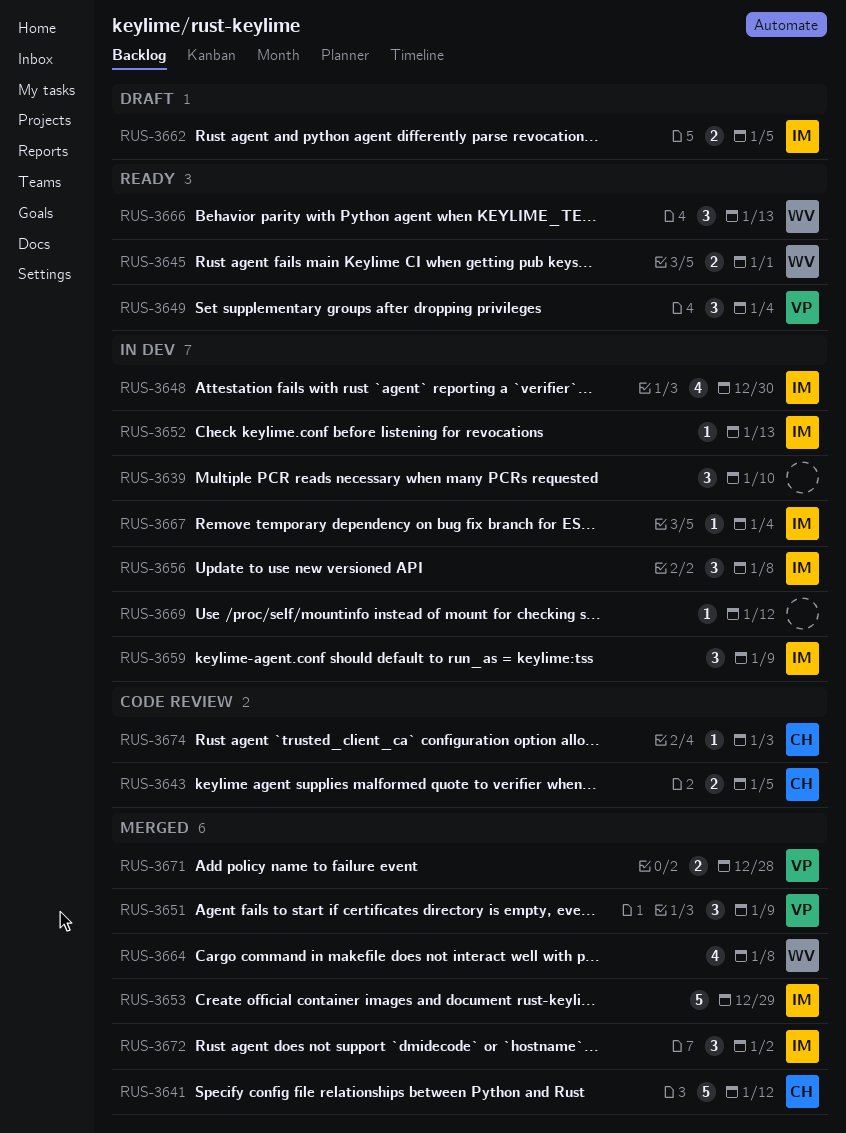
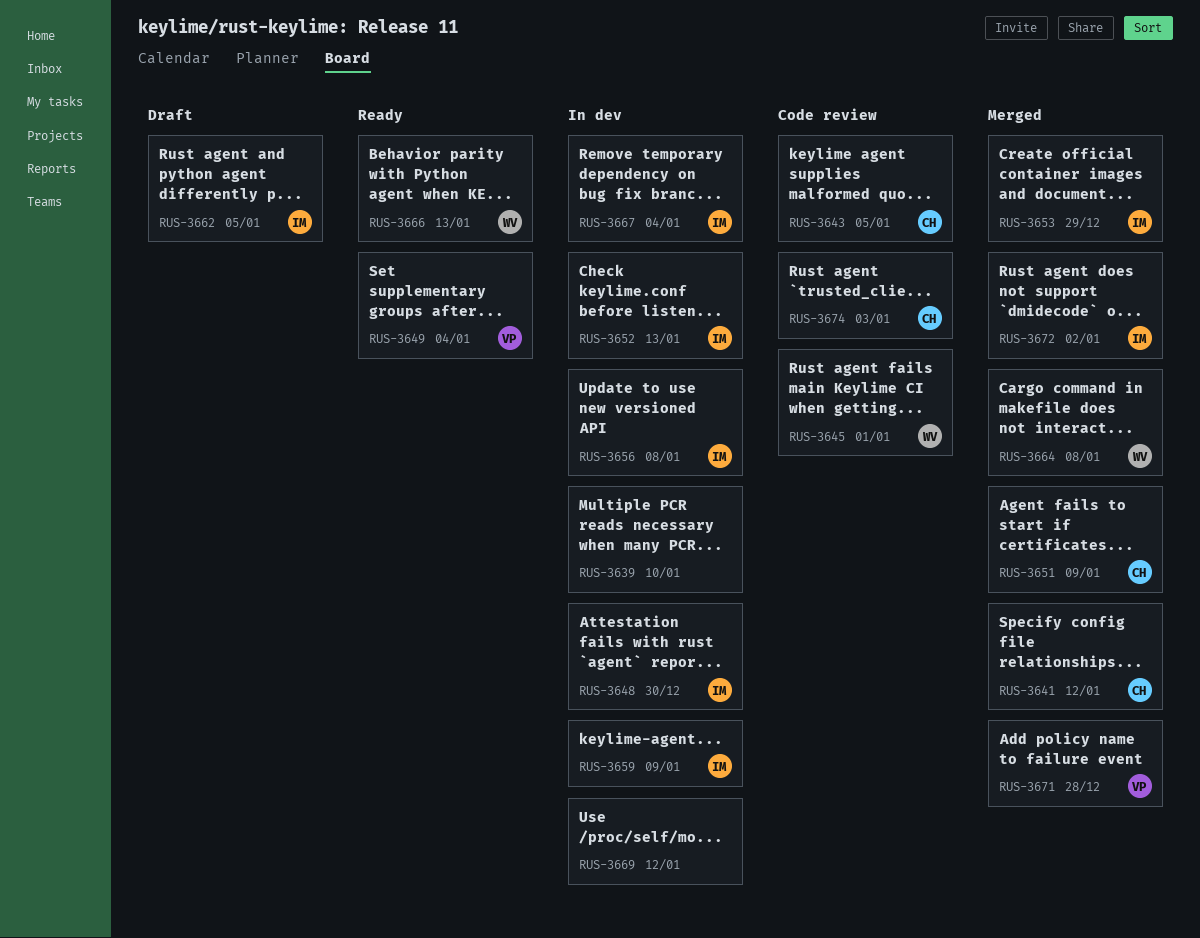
RUS-3645, status: Ready -> Code review
RUS-3651, owner: VP -> CH

